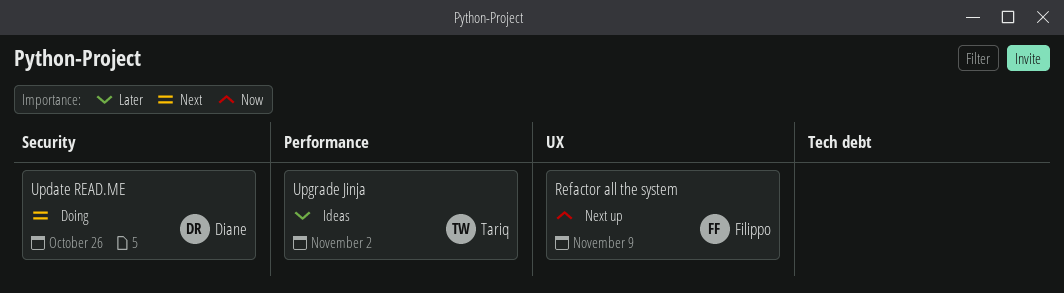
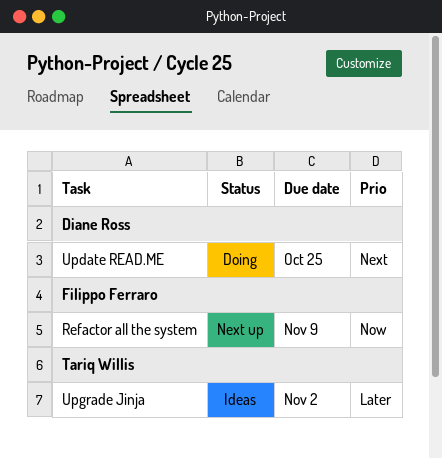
Update READ.ME, due: Oct 26 -> Oct 25

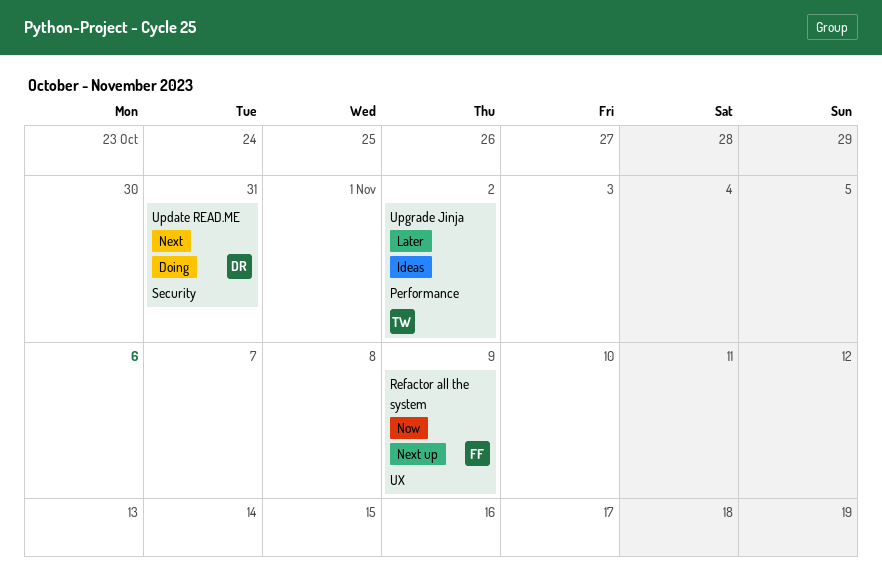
Update READ.ME, due: Oct 25 -> Oct 31

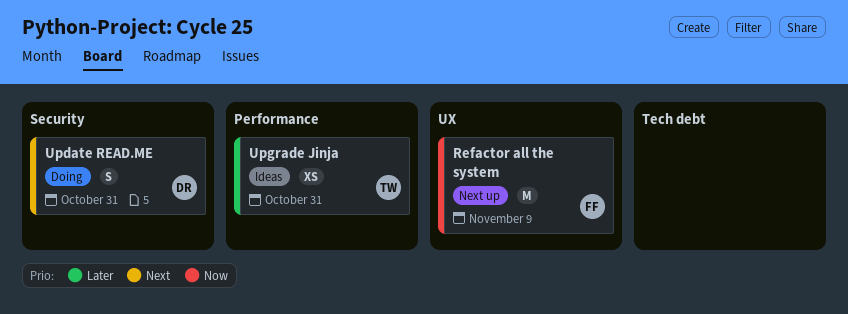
Upgrade Jinja, due: Nov 2 -> Oct 31

